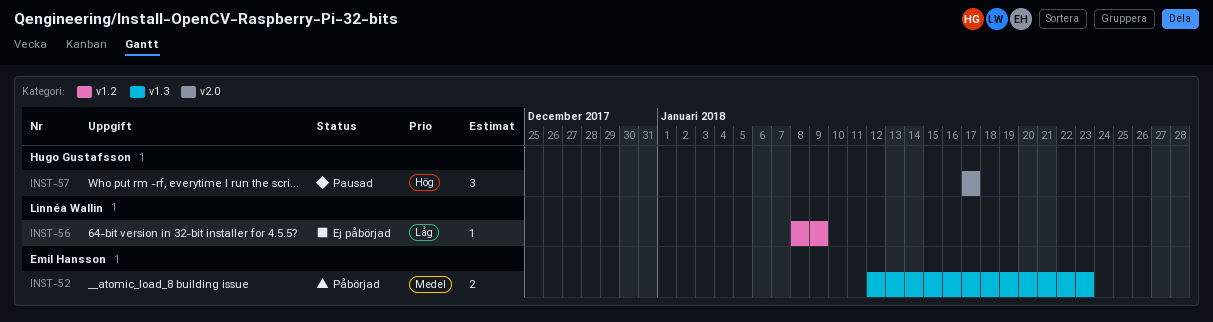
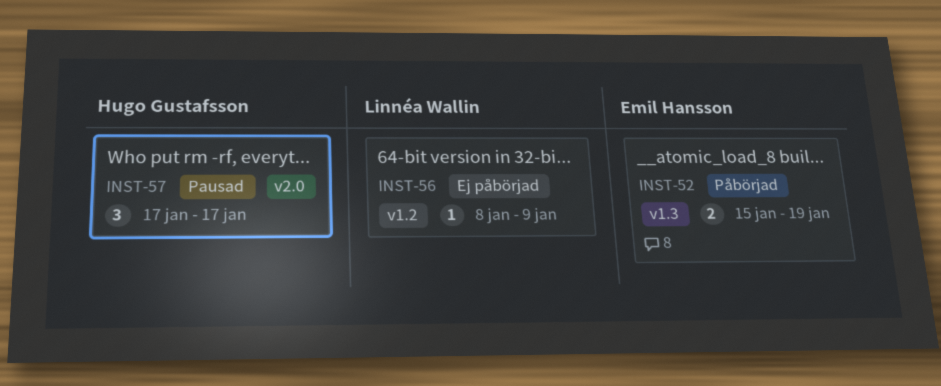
INST-52, start: Jan 12 -> Jan 15
INST-52, due: Jan 23 -> Jan 19

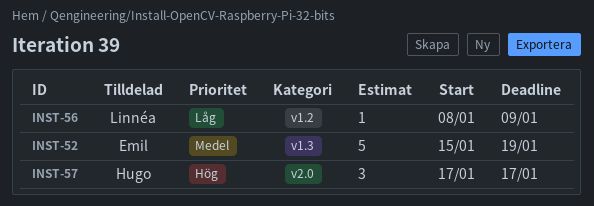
INST-52, estimate: 2 -> 5

